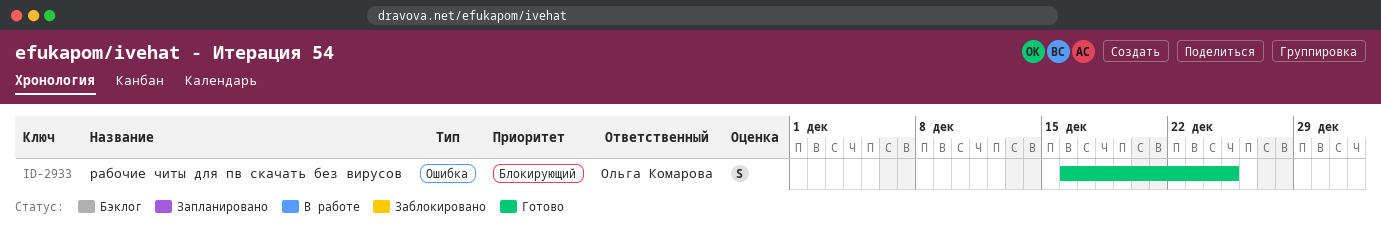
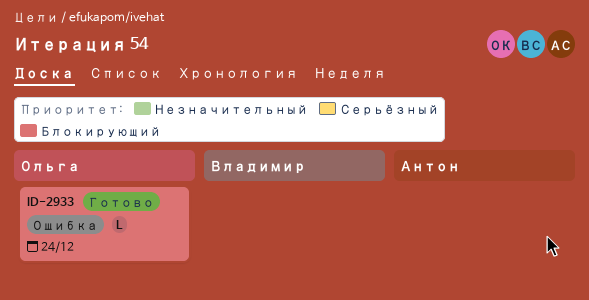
ID-2933, estimate: S -> L
ID-2933, due: Dec 25 -> Dec 24

